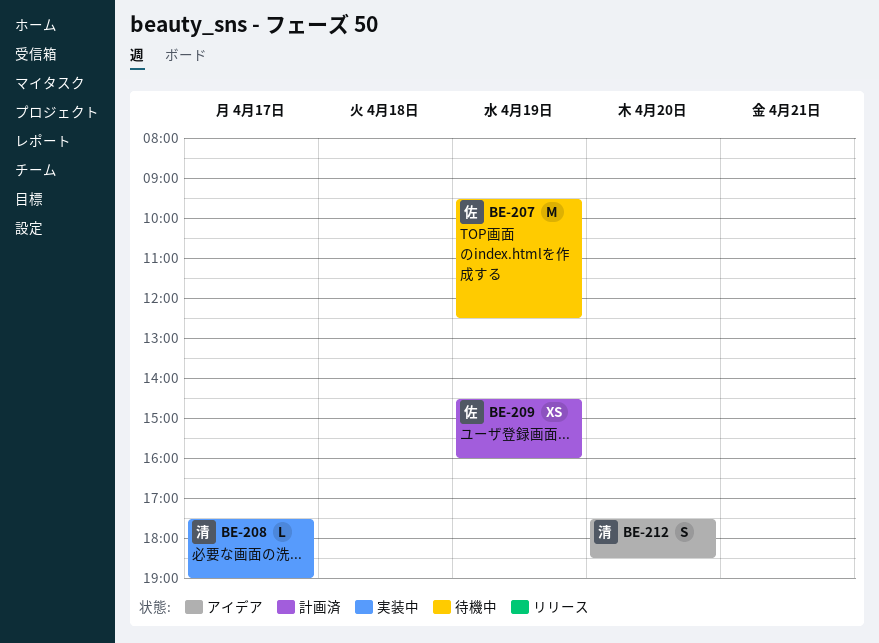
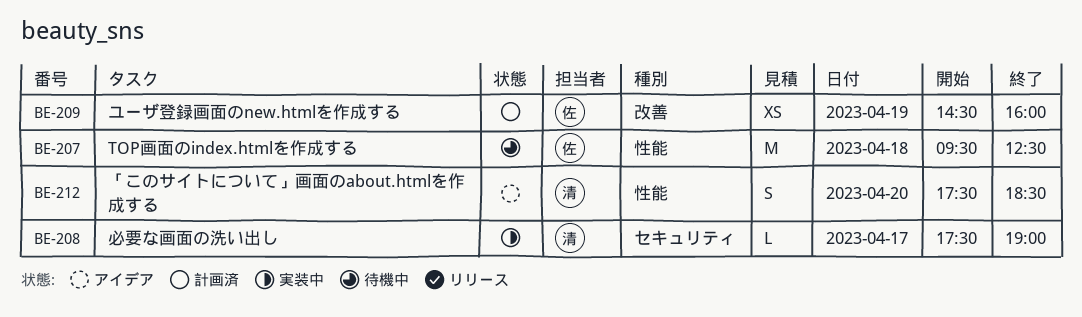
BE-207, day: Apr 19 -> Apr 18

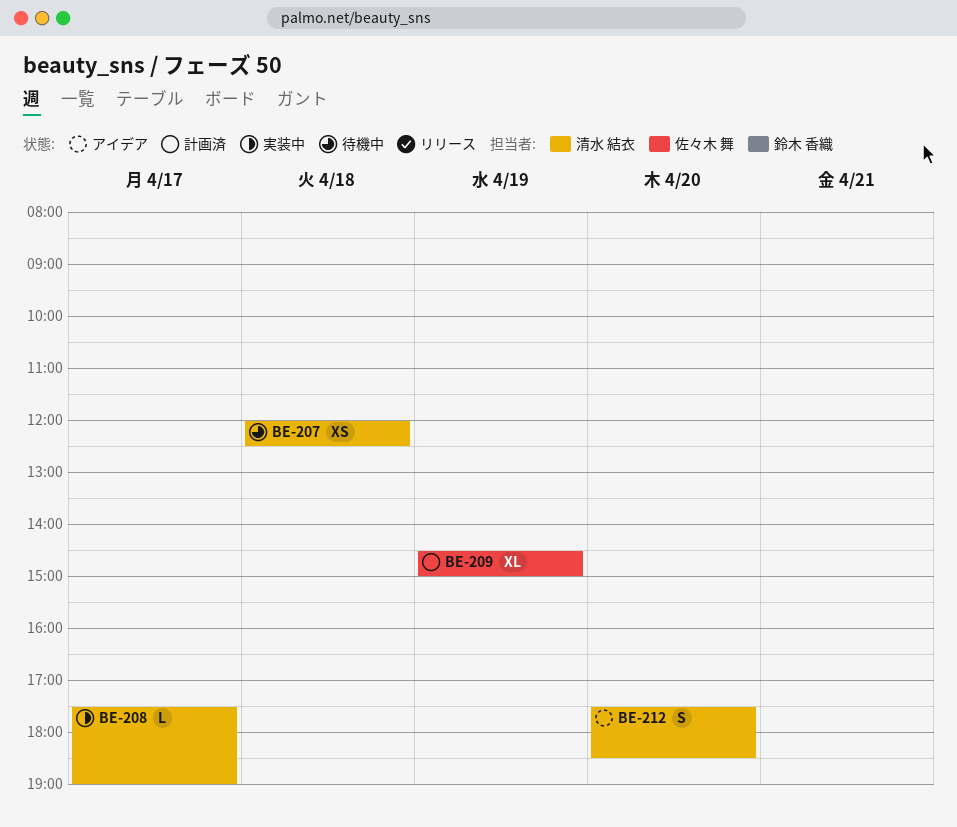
BE-207, owner: 佐々木 舞 -> 清水 結衣
BE-207, estimate: M -> XS
BE-207, begins: 09:30 -> 12:00
BE-209, estimate: XS -> XL
BE-209, ends: 16:00 -> 15:00

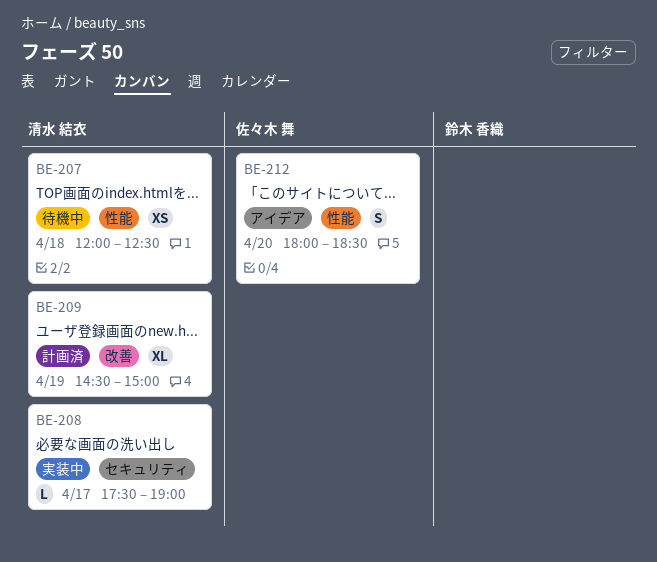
BE-209, owner: 佐々木 舞 -> 清水 結衣
BE-212, owner: 清水 結衣 -> 佐々木 舞
BE-212, begins: 17:30 -> 18:00

